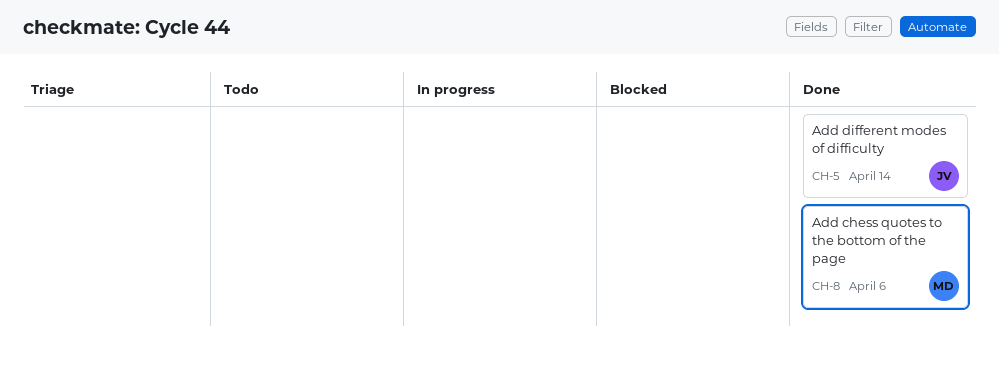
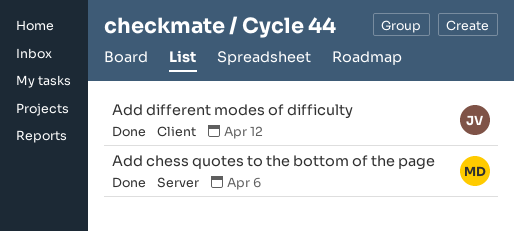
Add different modes of difficulty, due: Apr 14 -> Apr 12

